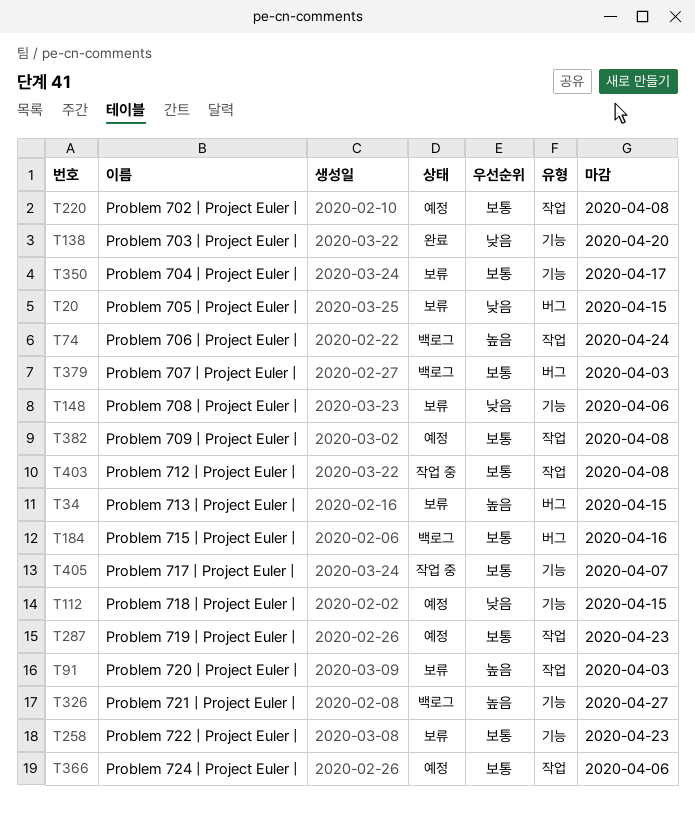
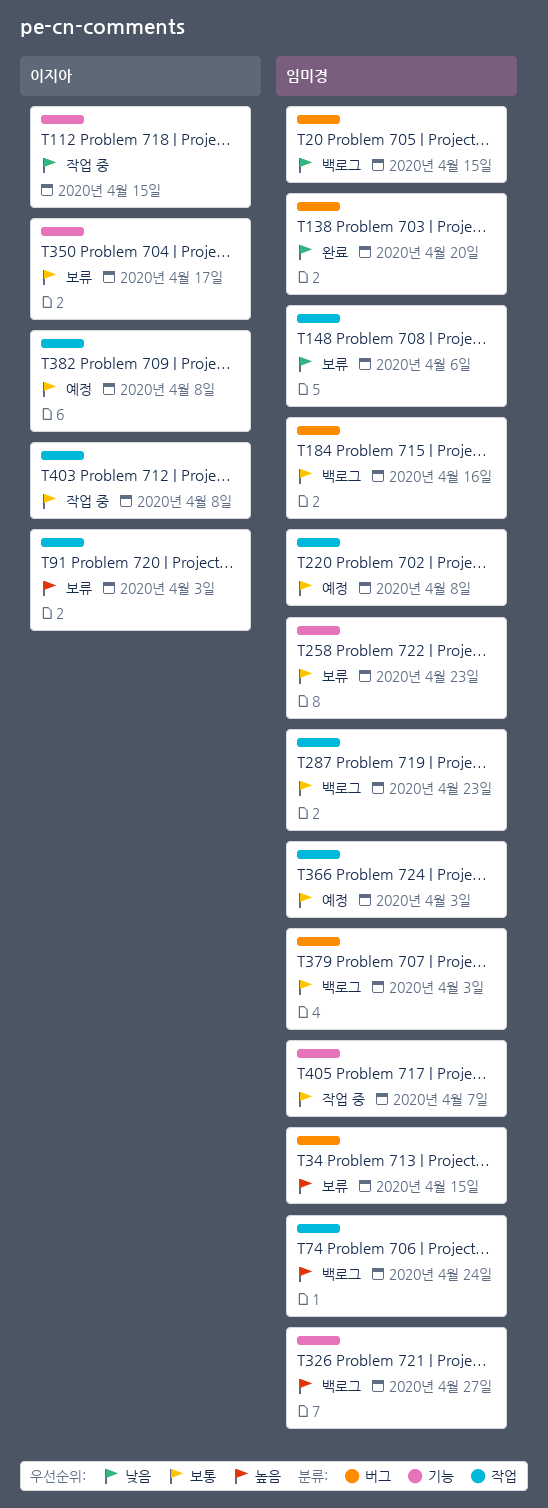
T20, status: 보류 -> 백로그
T112, status: 예정 -> 작업 중
T138, label: 기능 -> 버그
T148, label: 기능 -> 작업
T287, status: 예정 -> 백로그
T366, due: Apr 6 -> Apr 3

